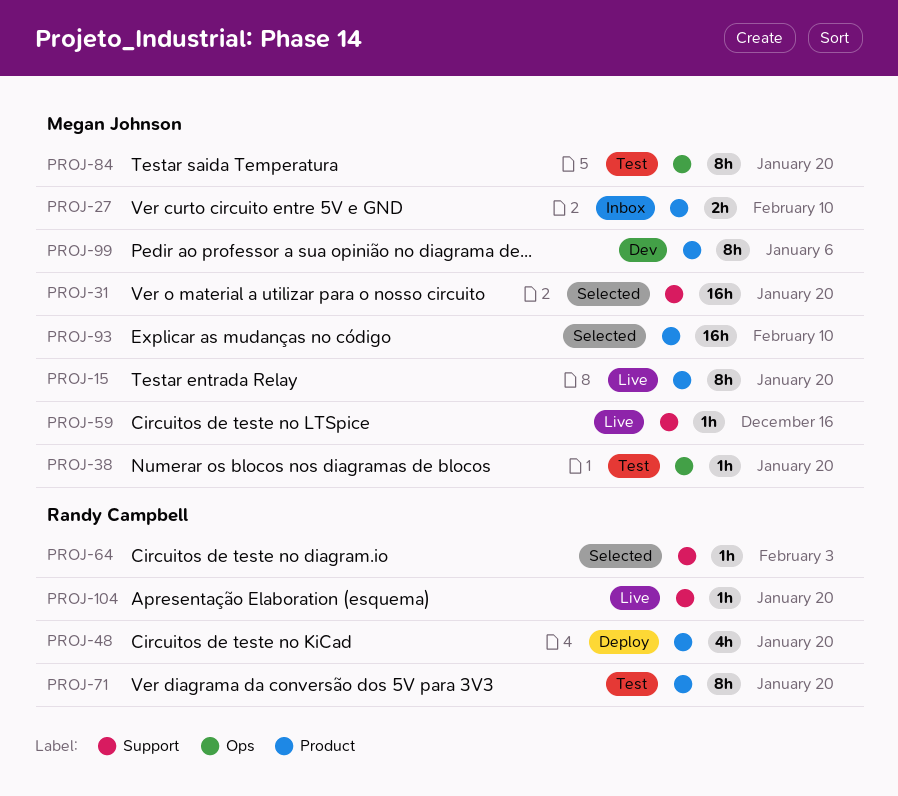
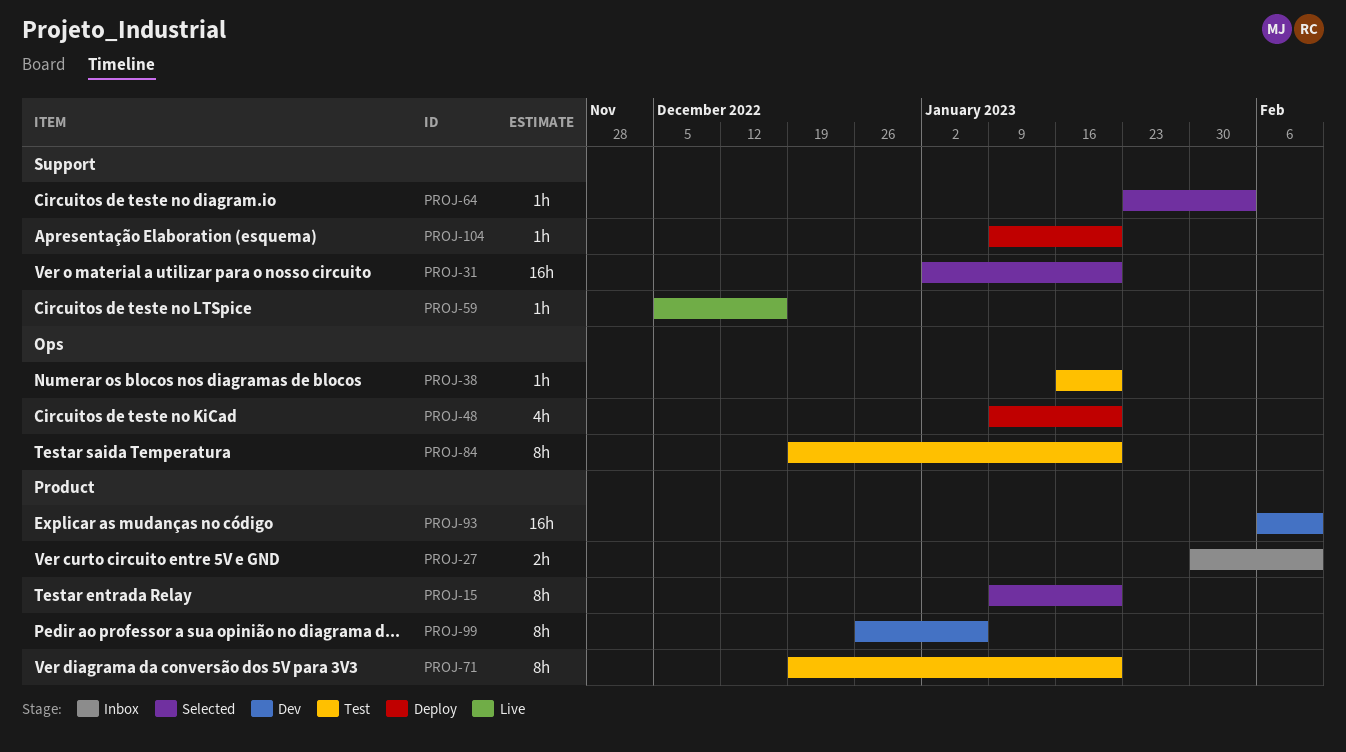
PROJ-15, status: Live -> Selected
PROJ-48, label: Product -> Ops
PROJ-93, status: Selected -> Dev
PROJ-104, status: Live -> Deploy

